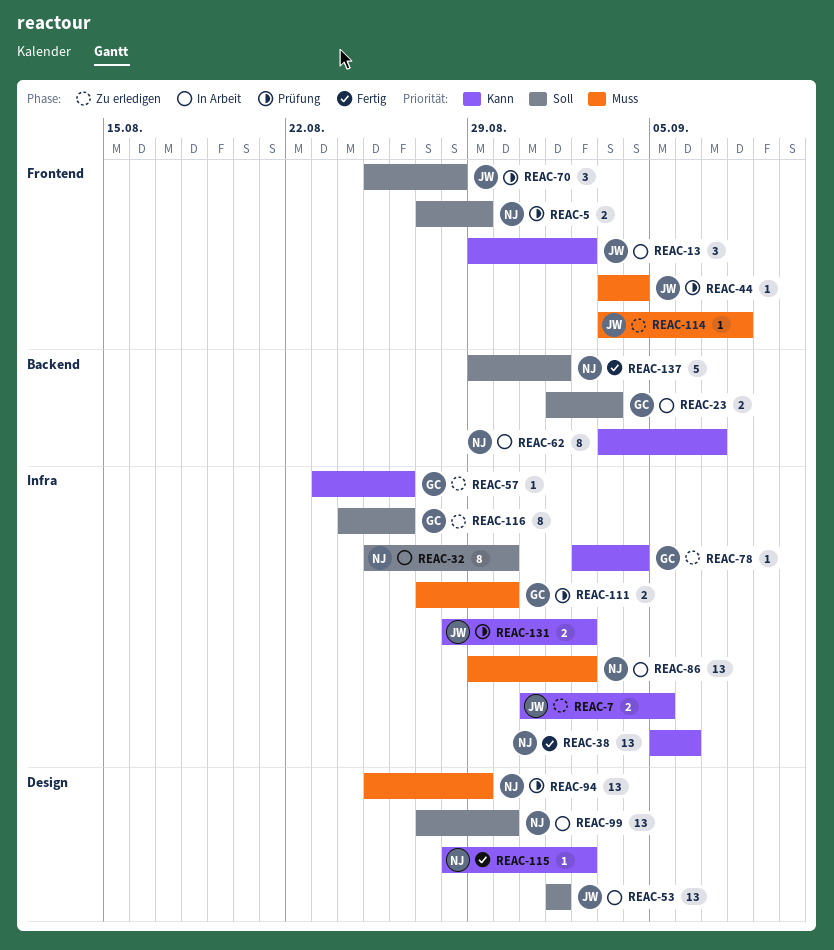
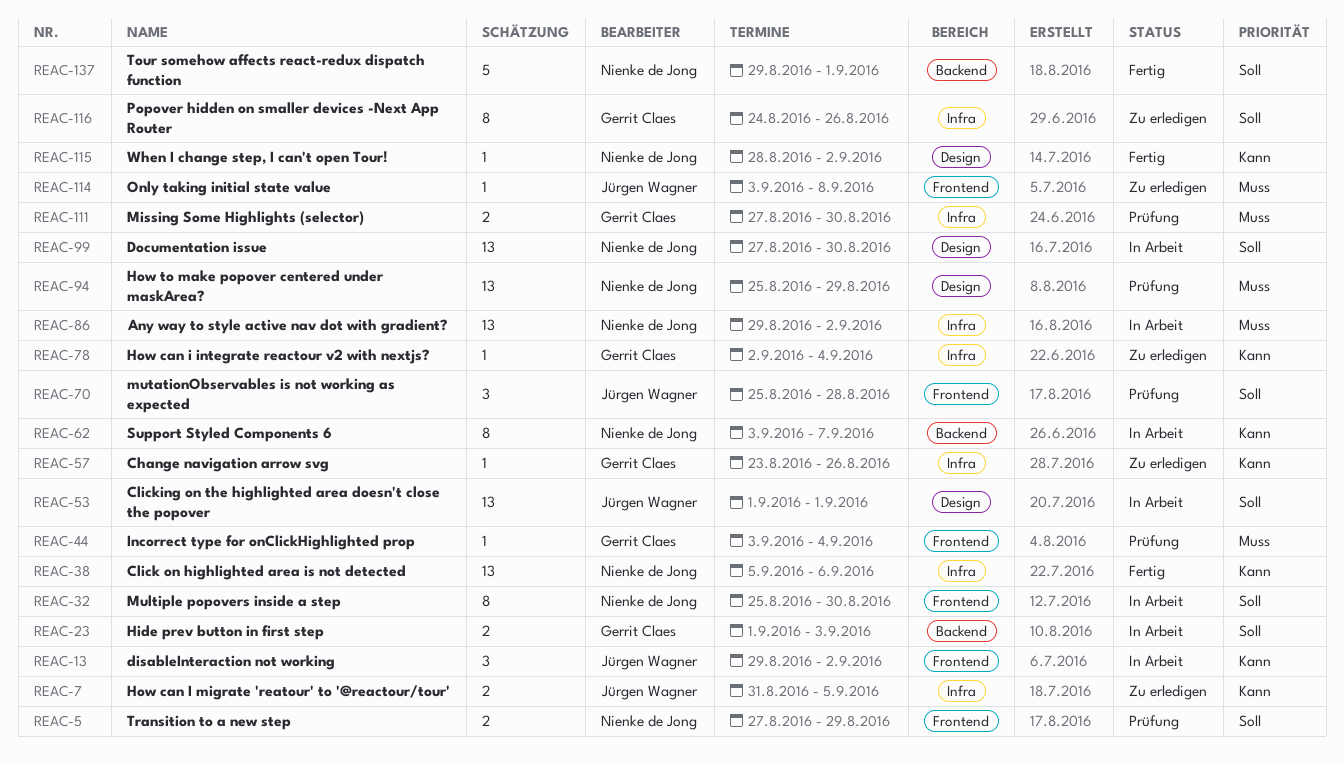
REAC-32, label: Infra -> Frontend
REAC-44, owner: Jürgen Wagner -> Gerrit Claes
REAC-131: present -> none

